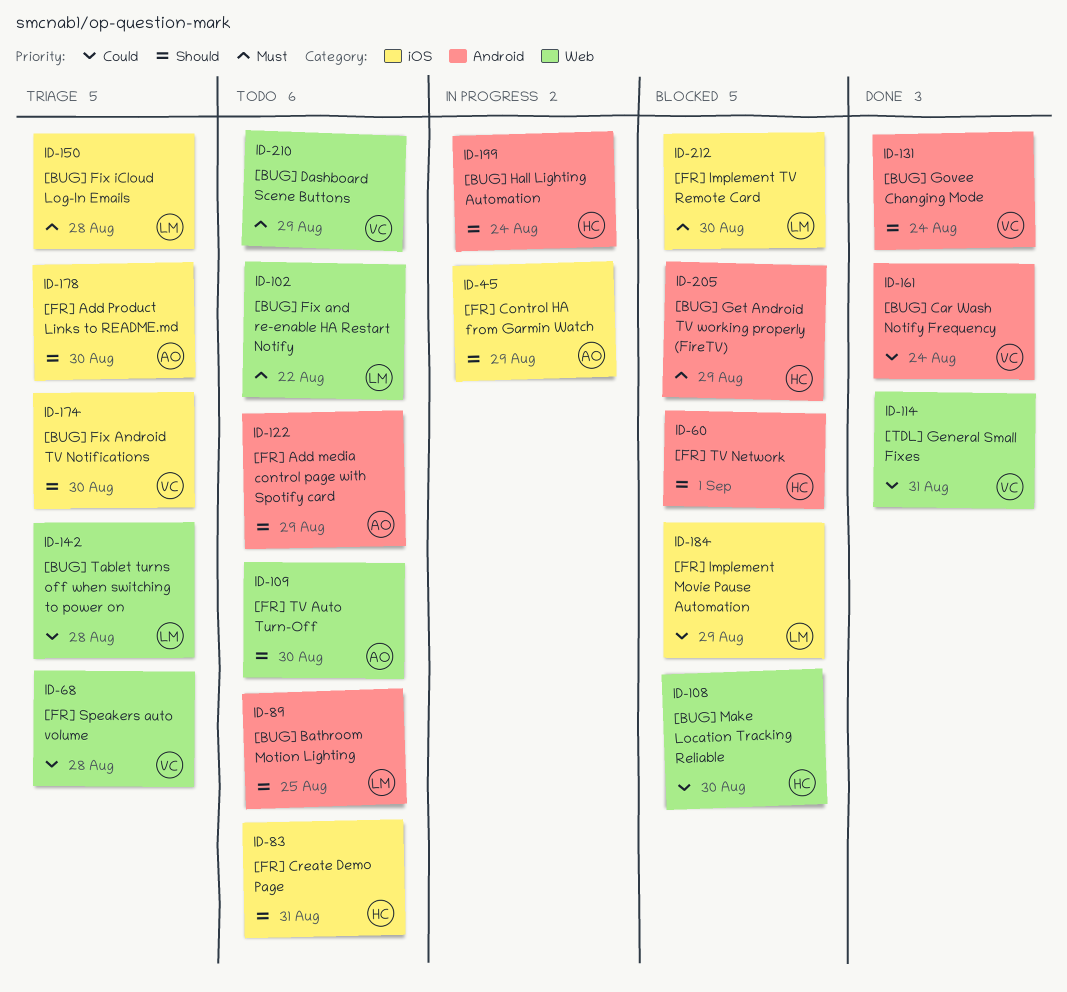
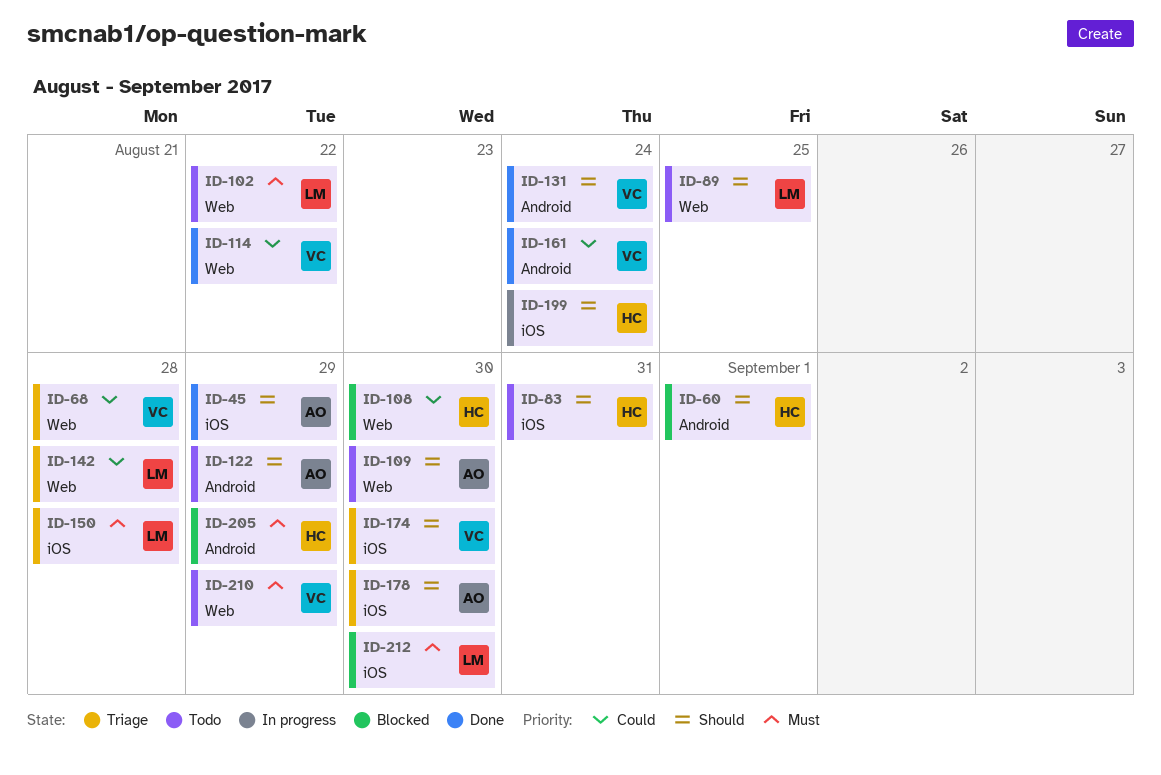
ID-45, status: In progress -> Done
ID-89, label: Android -> Web
ID-114, due: Aug 31 -> Aug 22
ID-184: present -> none
ID-199, label: Android -> iOS

